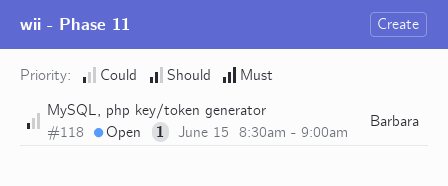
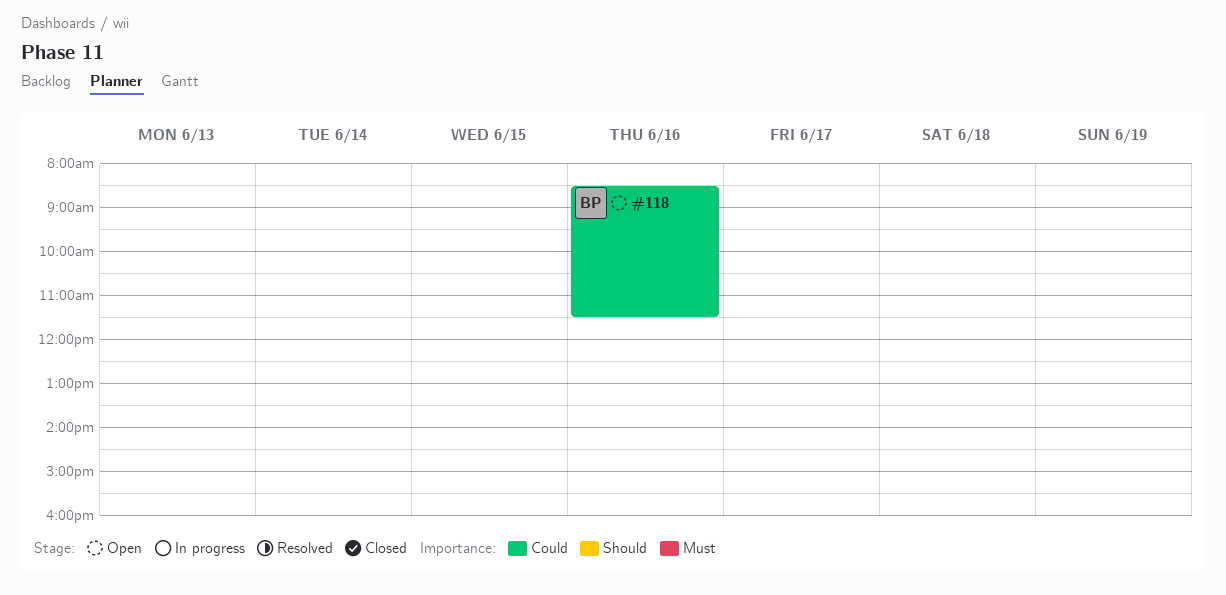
#118, day: Jun 15 -> Jun 16
#118, ends: 09:00 -> 11:30

